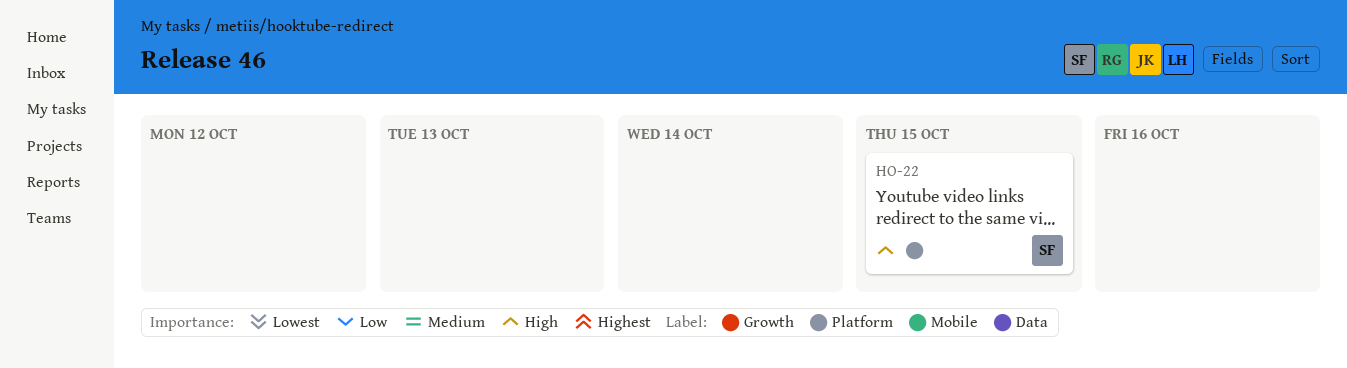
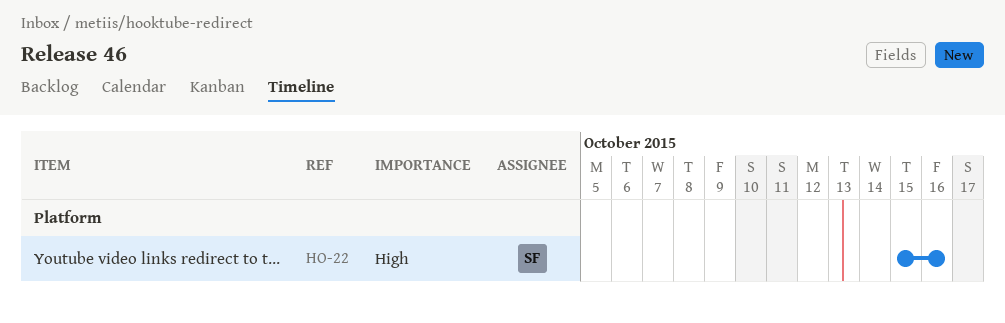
HO-22, due: Oct 15 -> Oct 16

